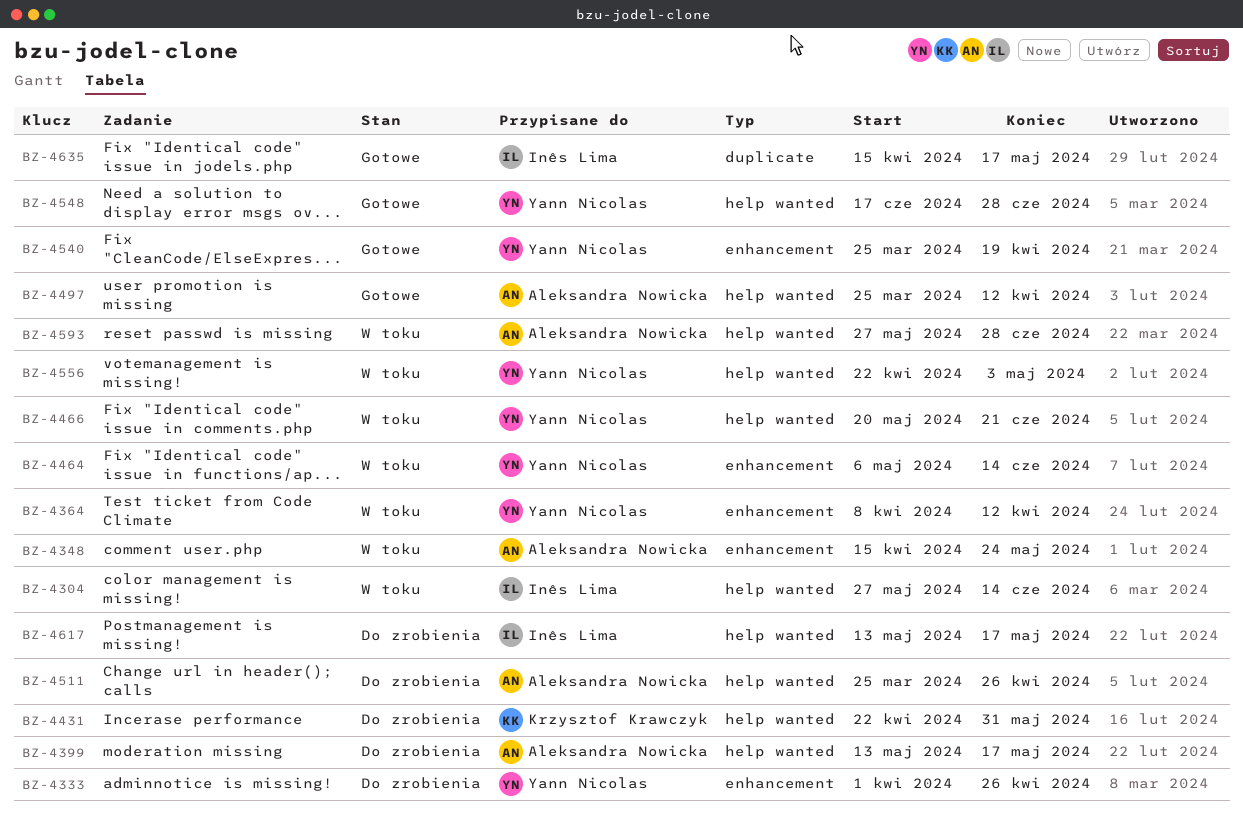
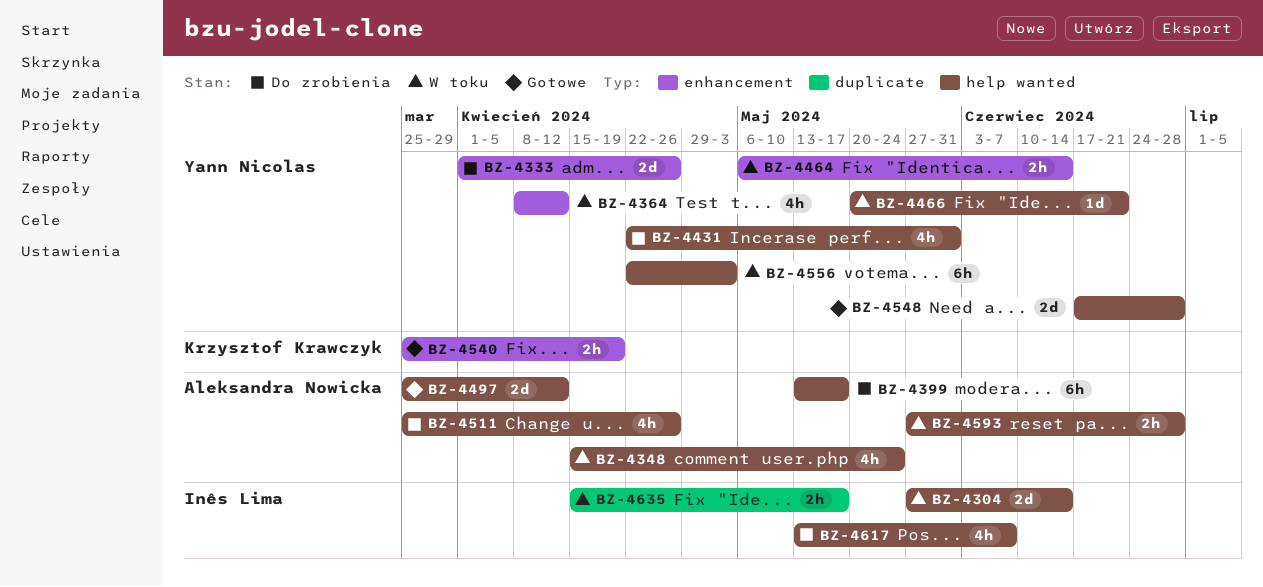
BZ-4348, label: enhancement -> help wanted
BZ-4431, owner: Krzysztof Krawczyk -> Yann Nicolas
BZ-4540, owner: Yann Nicolas -> Krzysztof Krawczyk
BZ-4617, due: May 17 -> Jun 7
BZ-4635, status: Gotowe -> W toku

